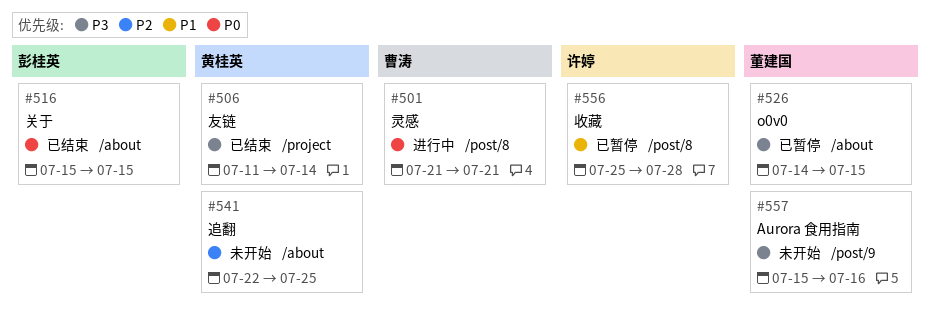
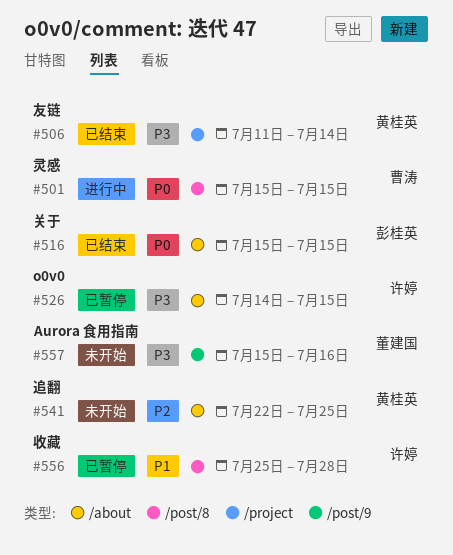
#501, start: Jul 21 -> Jul 15
#501, due: Jul 21 -> Jul 15
#526, owner: 董建国 -> 许婷

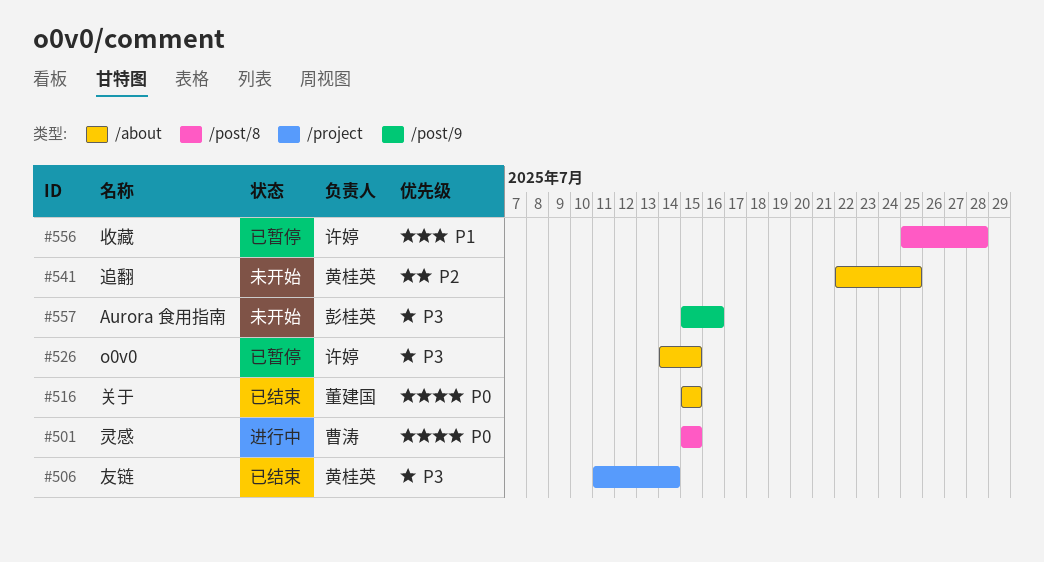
#516, owner: 彭桂英 -> 董建国
#557, owner: 董建国 -> 彭桂英

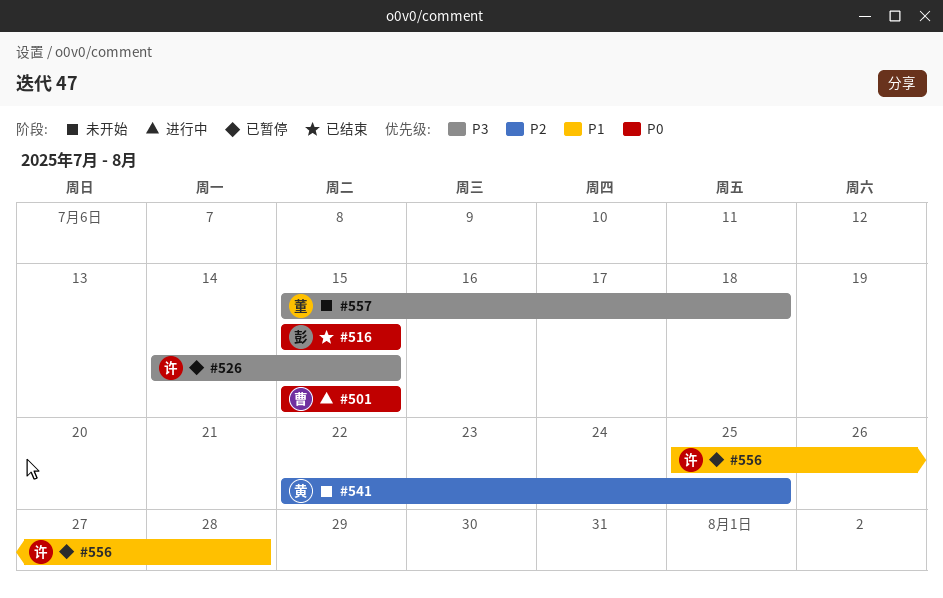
#506: present -> none
#516, owner: 董建国 -> 彭桂英
#557, owner: 彭桂英 -> 董建国
#557, due: Jul 16 -> Jul 18

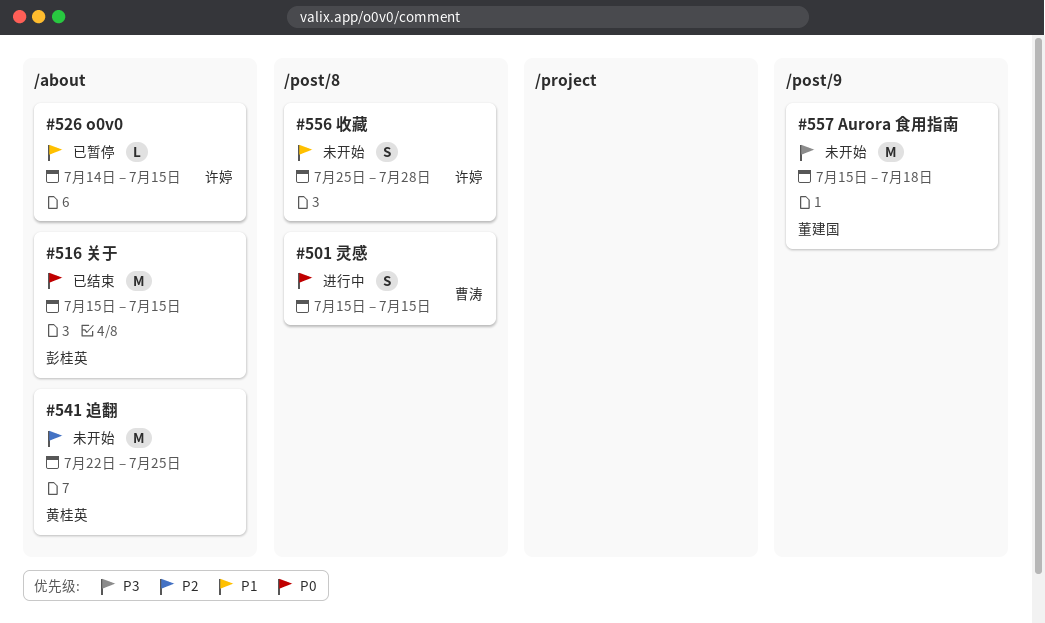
#526, priority: P3 -> P1
#556, status: 已暂停 -> 未开始

